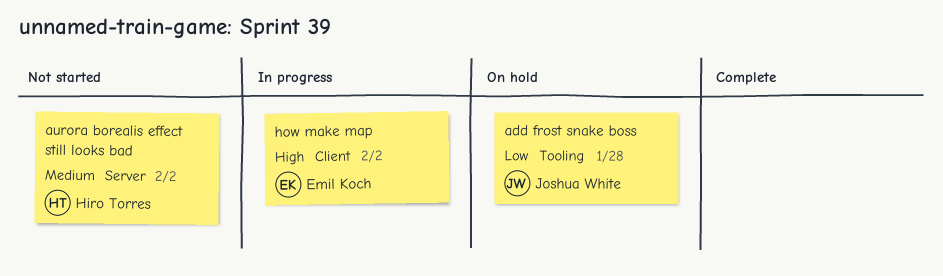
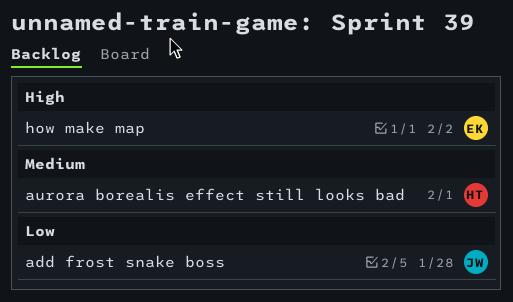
aurora borealis effect still looks bad, due: Feb 2 -> Feb 1

